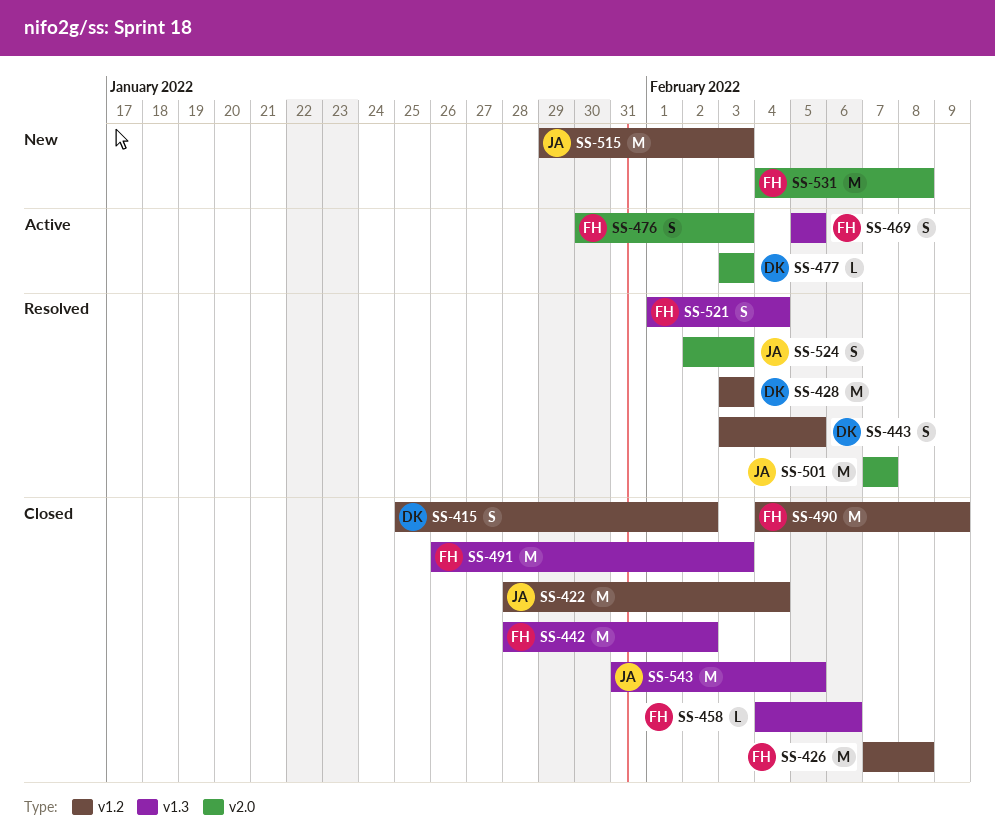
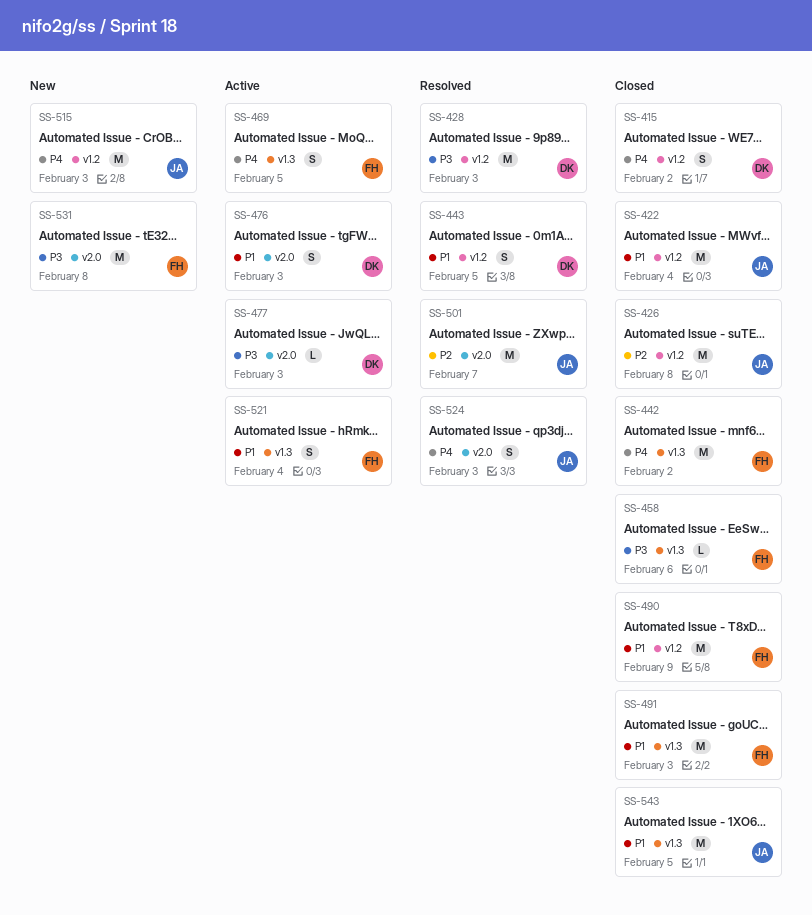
SS-426, owner: FH -> JA
SS-476, owner: FH -> DK
SS-521, status: Resolved -> Active

